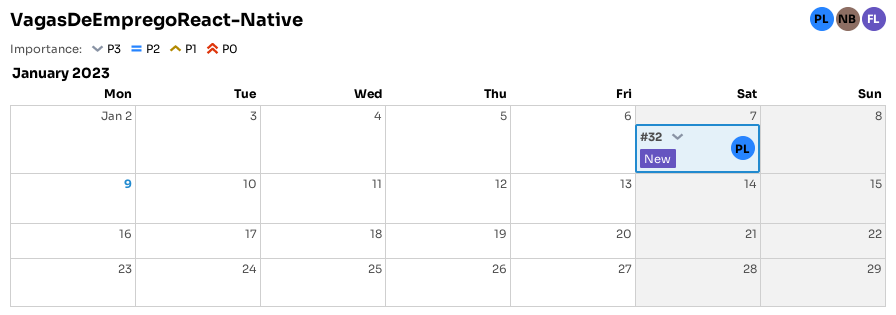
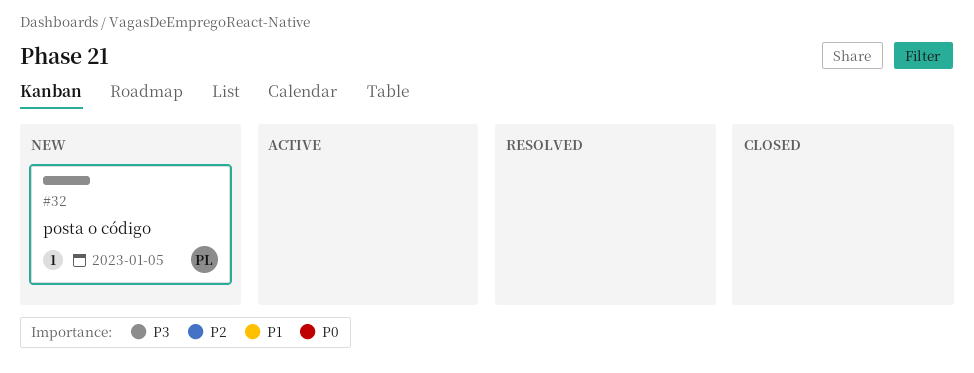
#32, due: Jan 7 -> Jan 5

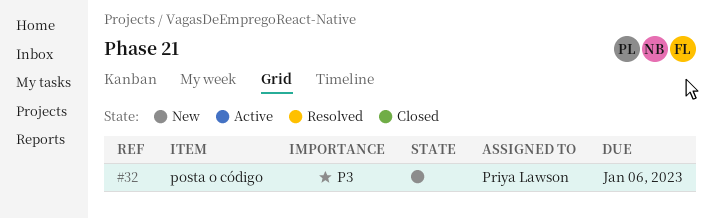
#32, due: Jan 5 -> Jan 6

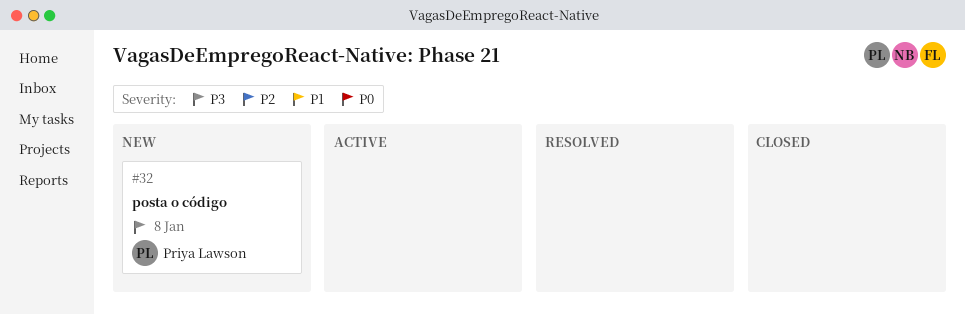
#32, due: Jan 6 -> Jan 8

